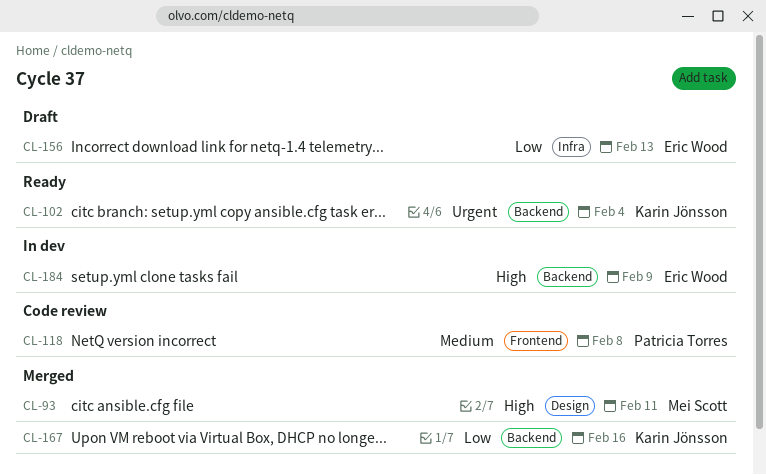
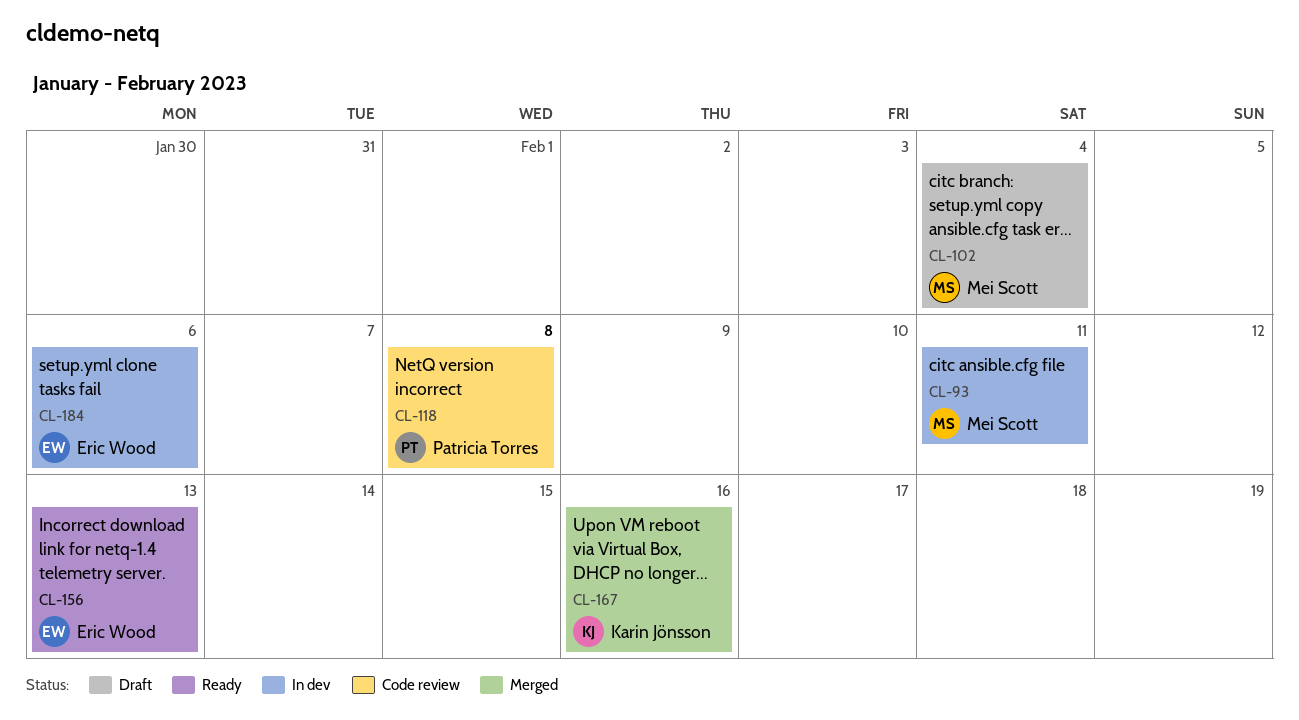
CL-93, status: Merged -> In dev
CL-102, status: Ready -> Draft
CL-102, owner: Karin Jönsson -> Mei Scott
CL-156, status: Draft -> Ready
CL-184, due: Feb 9 -> Feb 6

